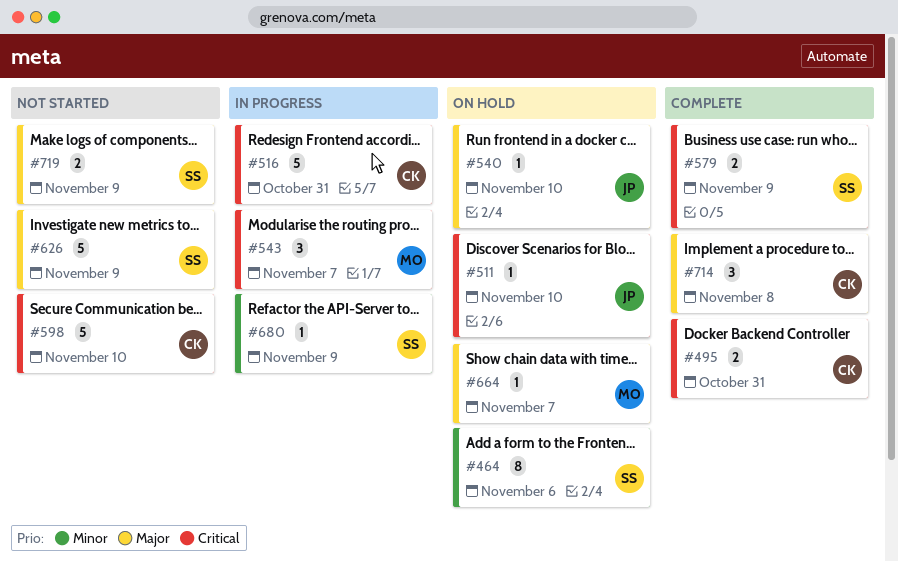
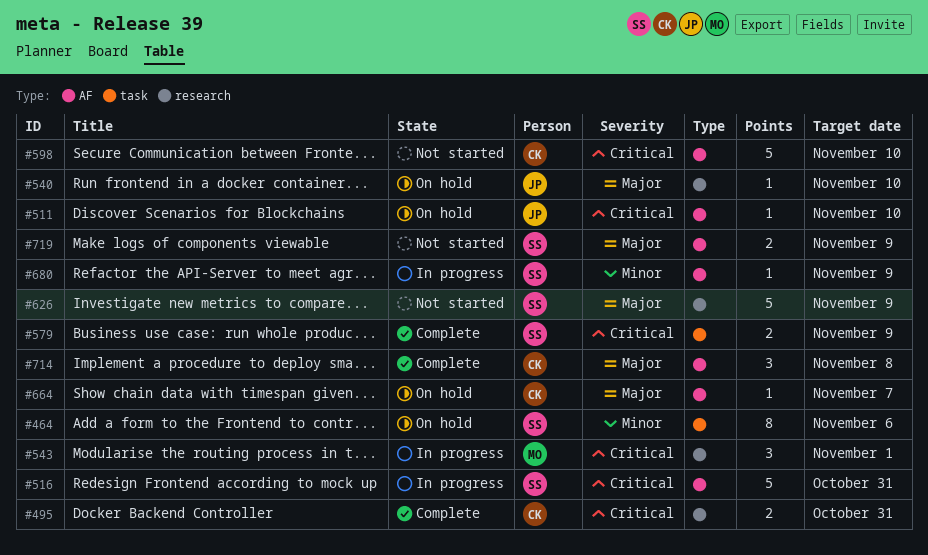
#516, owner: CK -> SS
#543, due: Nov 7 -> Nov 1
#664, owner: MO -> CK

